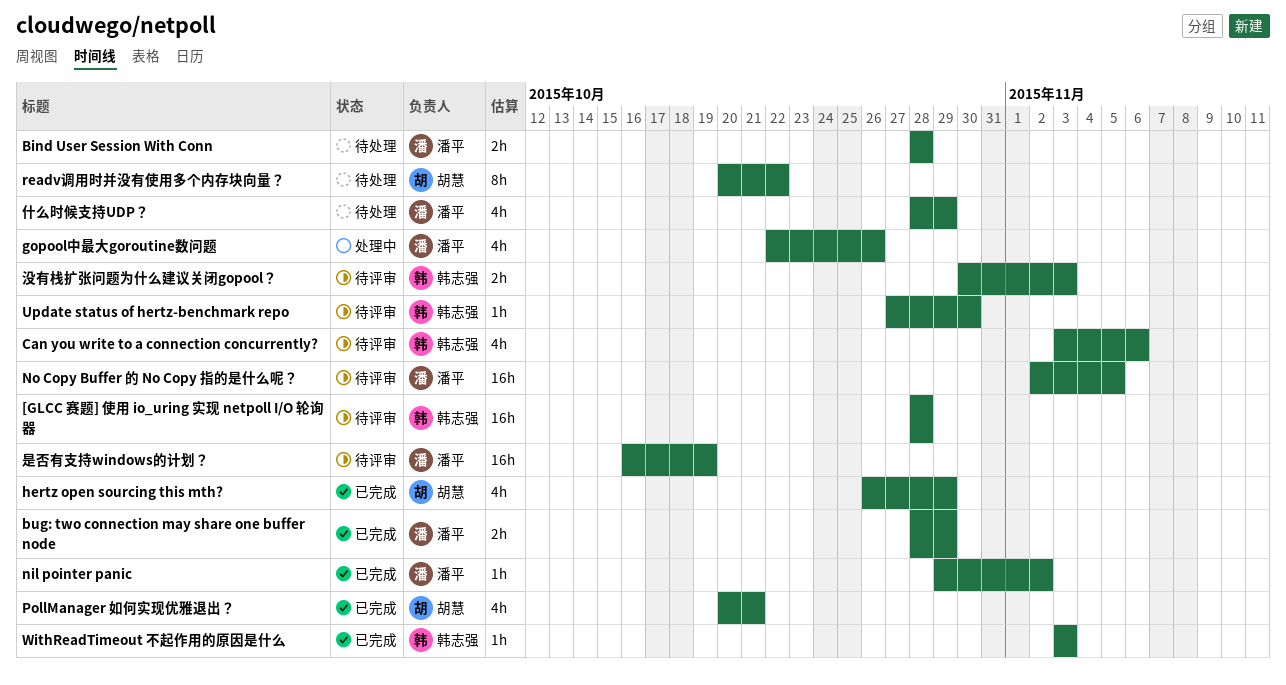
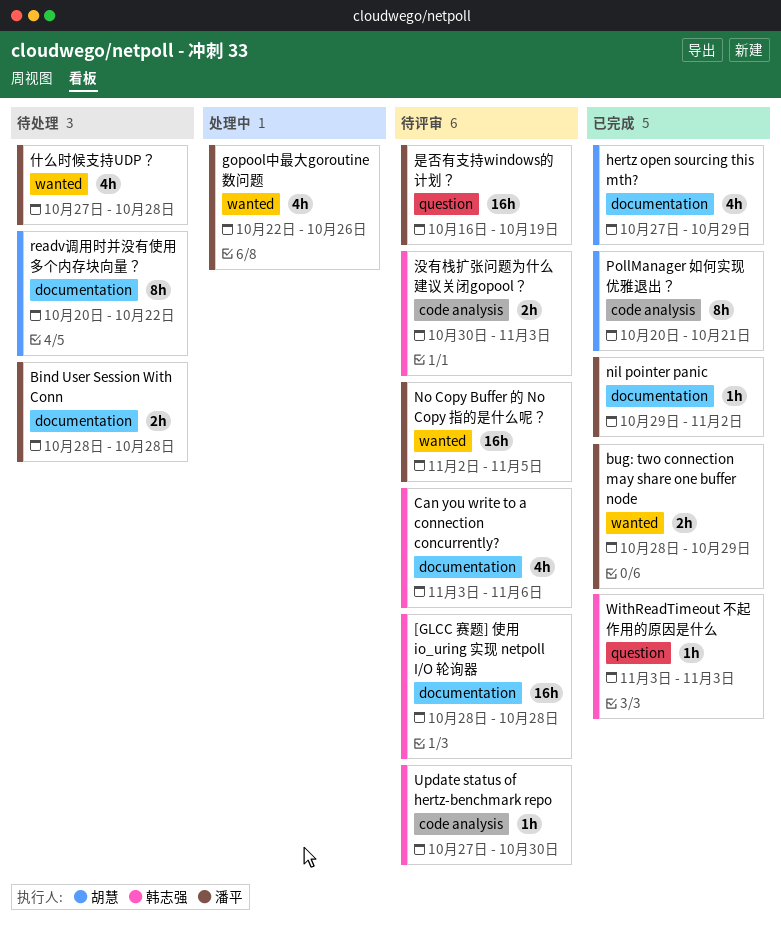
hertz open sourcing this mth?, start: Oct 26 -> Oct 27
PollManager 如何实现优雅退出？, estimate: 4h -> 8h
什么时候支持UDP？, start: Oct 28 -> Oct 27
什么时候支持UDP？, due: Oct 29 -> Oct 28

